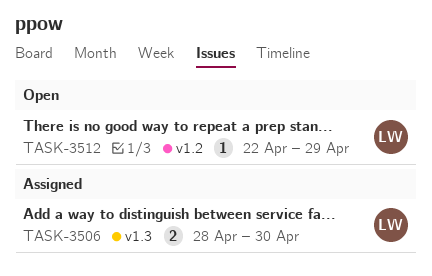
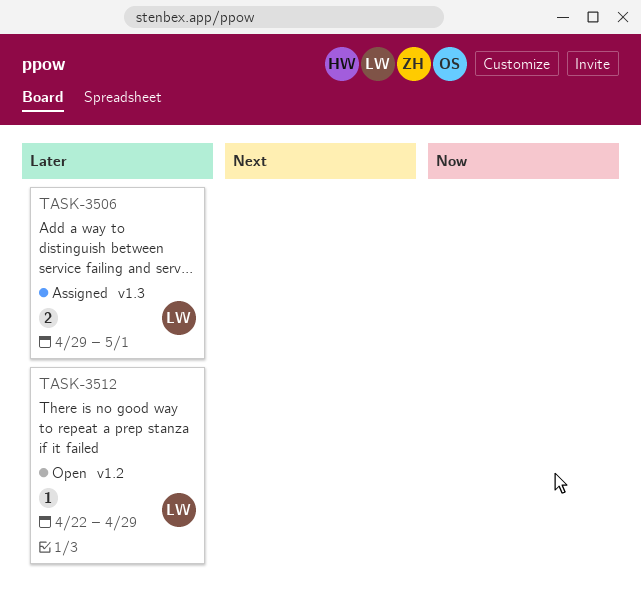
TASK-3506, start: Apr 28 -> Apr 29
TASK-3506, due: Apr 30 -> May 1

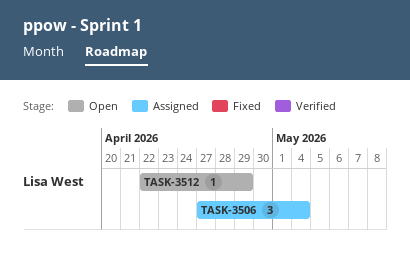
TASK-3506, estimate: 2 -> 3
TASK-3506, start: Apr 29 -> Apr 27
TASK-3506, due: May 1 -> May 4

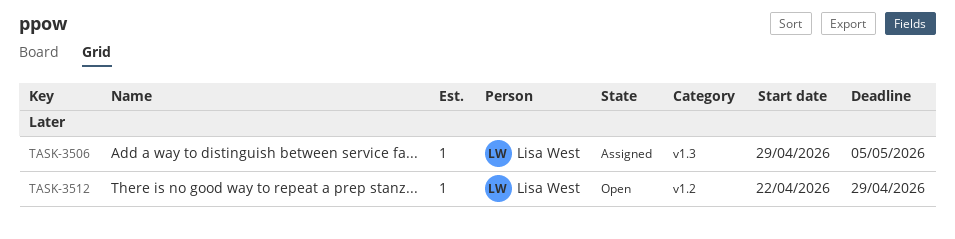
TASK-3506, estimate: 3 -> 1
TASK-3506, start: Apr 27 -> Apr 29
TASK-3506, due: May 4 -> May 5

